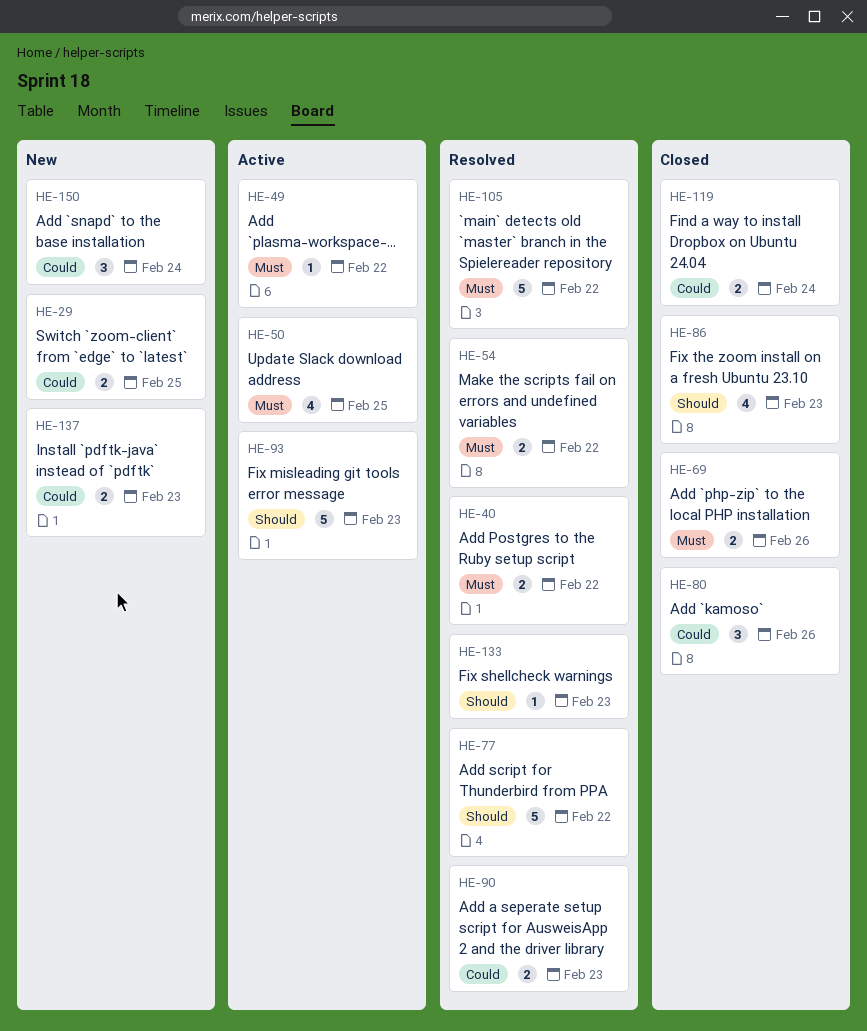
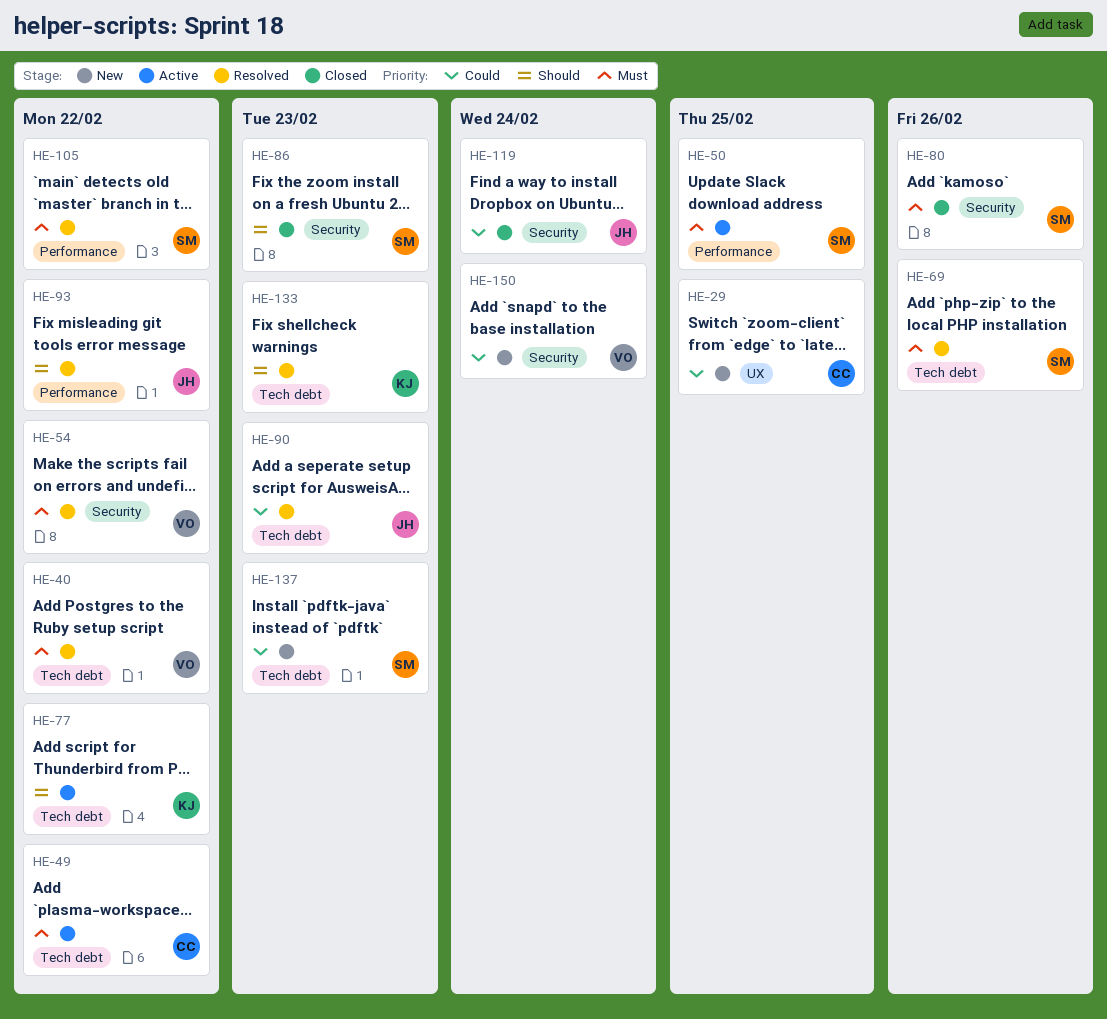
HE-69, status: Closed -> Resolved
HE-77, status: Resolved -> Active
HE-80, priority: Could -> Must
HE-93, status: Active -> Resolved
HE-93, due: Feb 23 -> Feb 22

